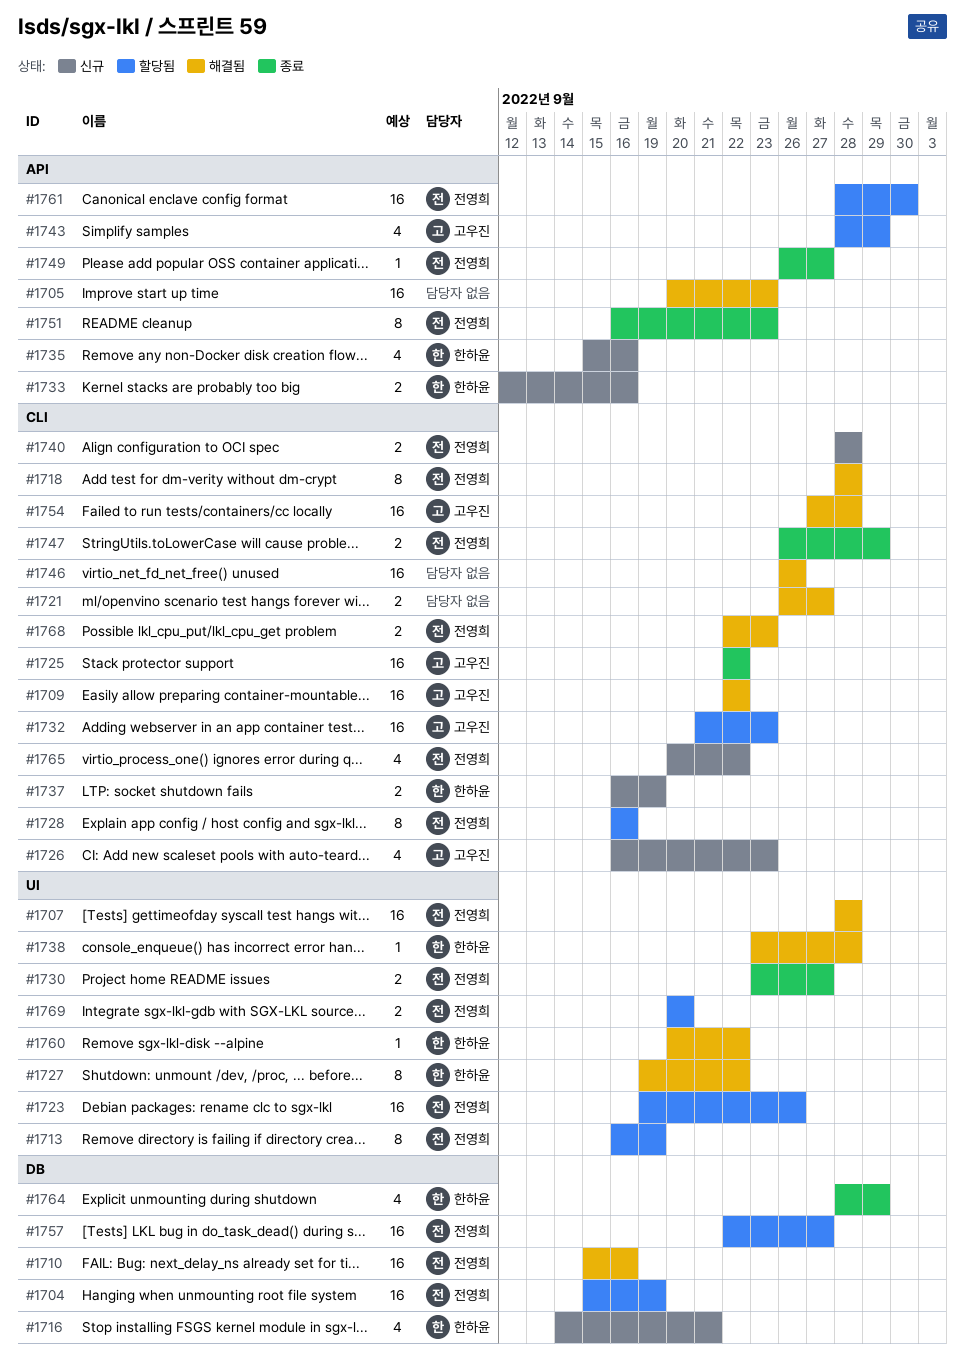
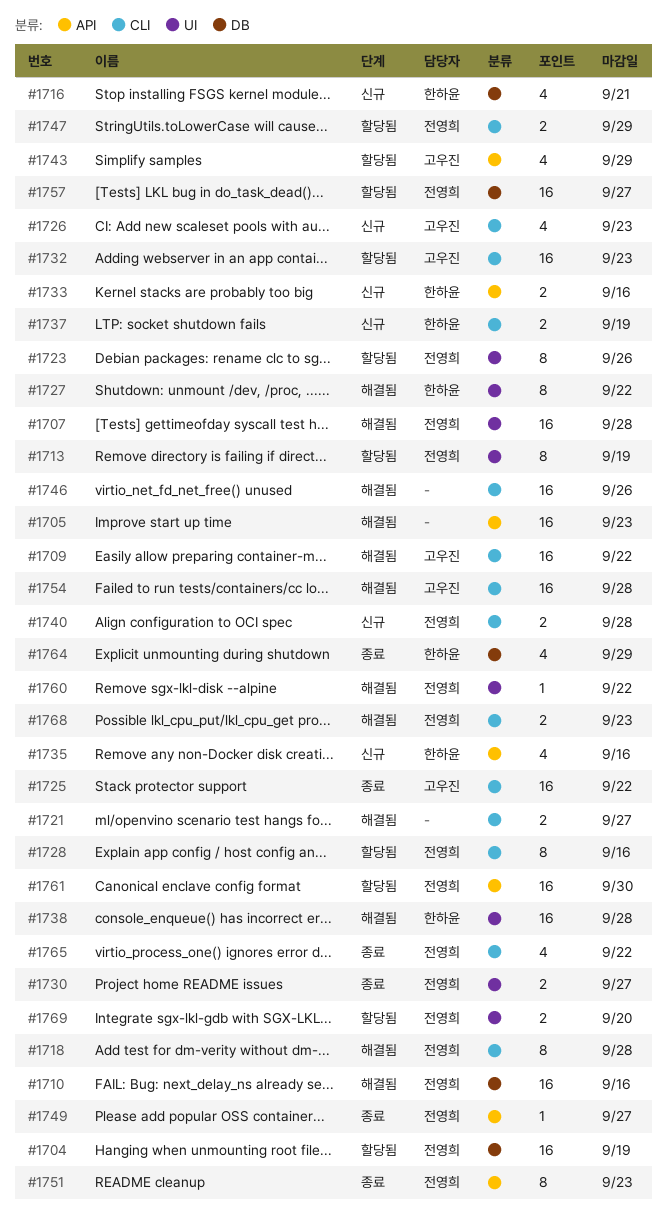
#1723, estimate: 16 -> 8
#1738, estimate: 1 -> 16
#1747, status: 종료 -> 할당됨
#1760, owner: 한하윤 -> 전영희
#1765, status: 신규 -> 종료

